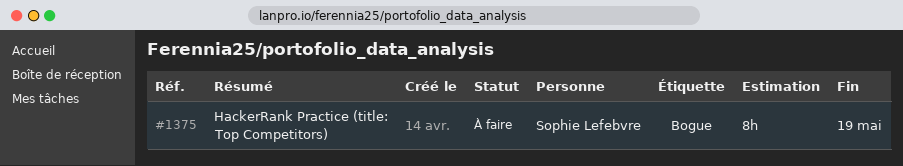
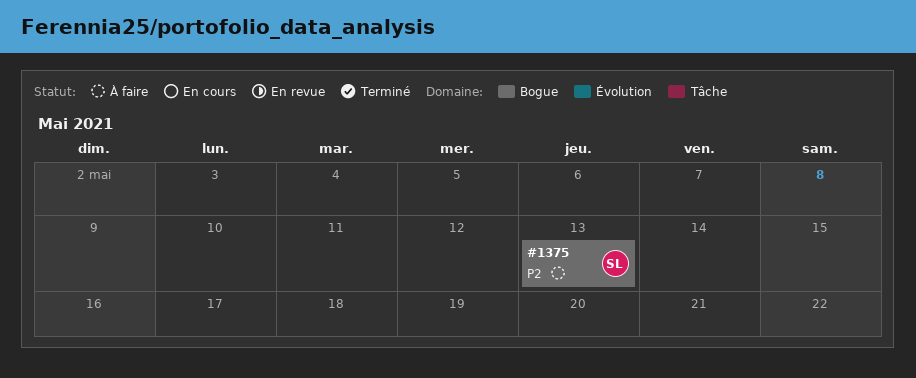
#1375, due: May 19 -> May 13

